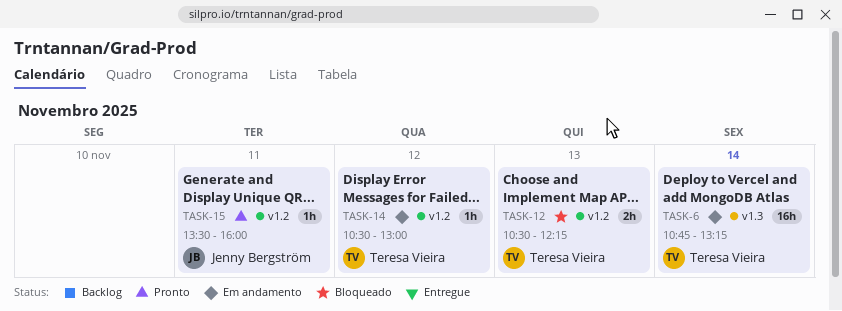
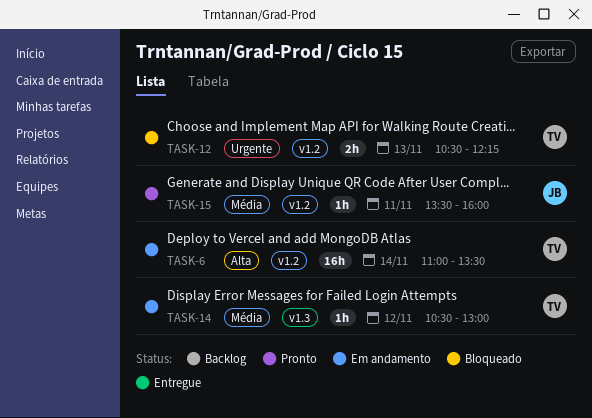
TASK-6, label: v1.3 -> v1.2
TASK-6, begins: 10:45 -> 11:00
TASK-6, ends: 13:15 -> 13:30
TASK-14, label: v1.2 -> v1.3

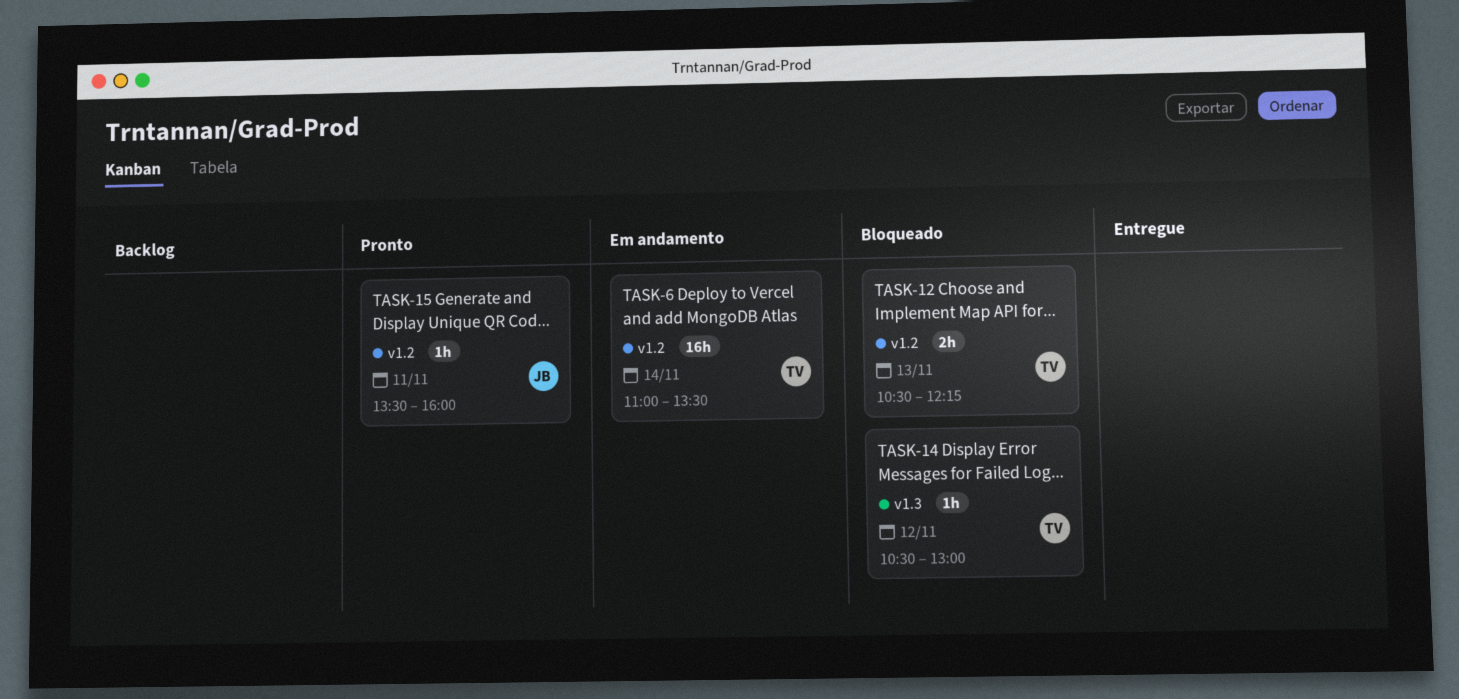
TASK-14, status: Em andamento -> Bloqueado

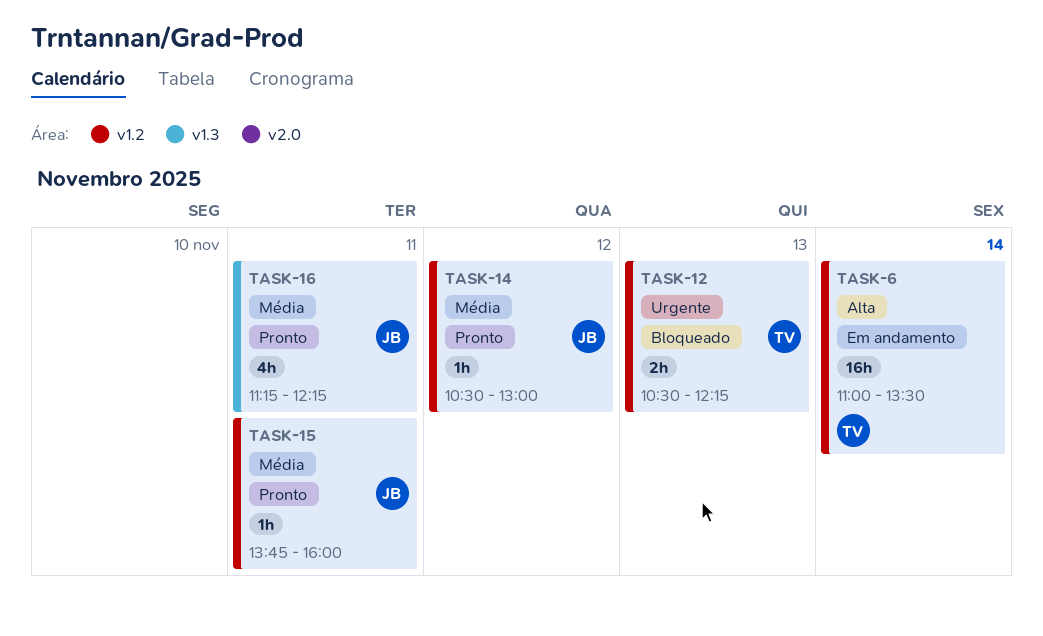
TASK-14, status: Bloqueado -> Pronto
TASK-14, owner: TV -> JB
TASK-14, label: v1.3 -> v1.2
TASK-15, begins: 13:30 -> 13:45
TASK-16: none -> present

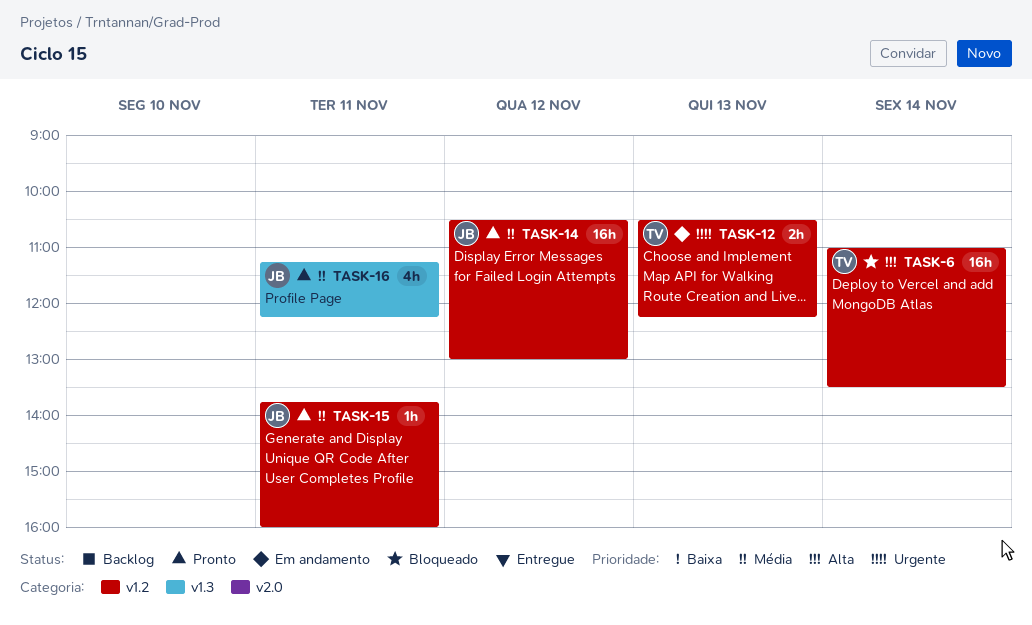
TASK-6, status: Em andamento -> Bloqueado
TASK-12, status: Bloqueado -> Em andamento
TASK-14, estimate: 1h -> 16h

